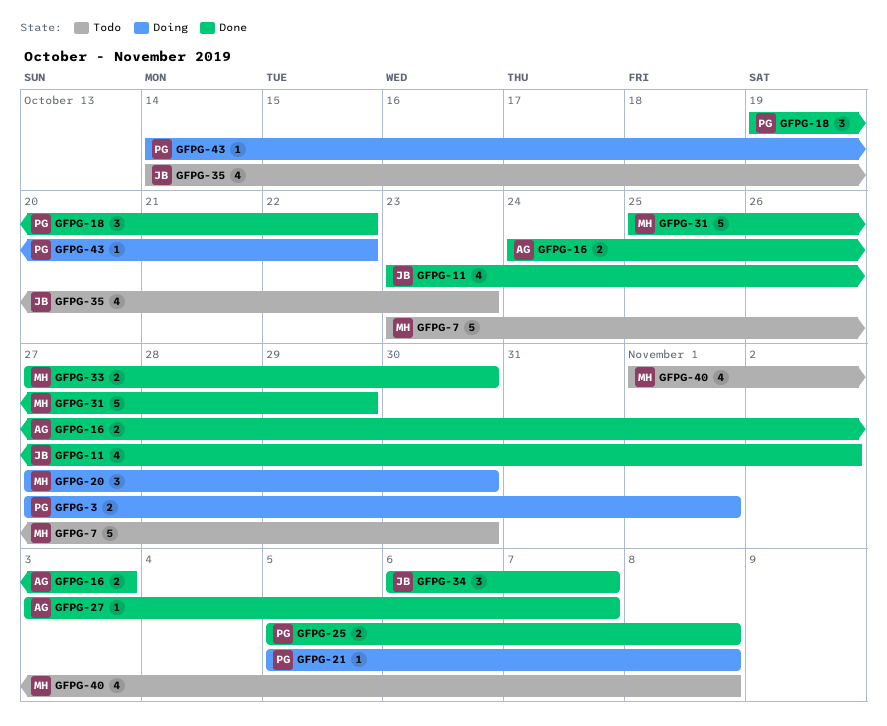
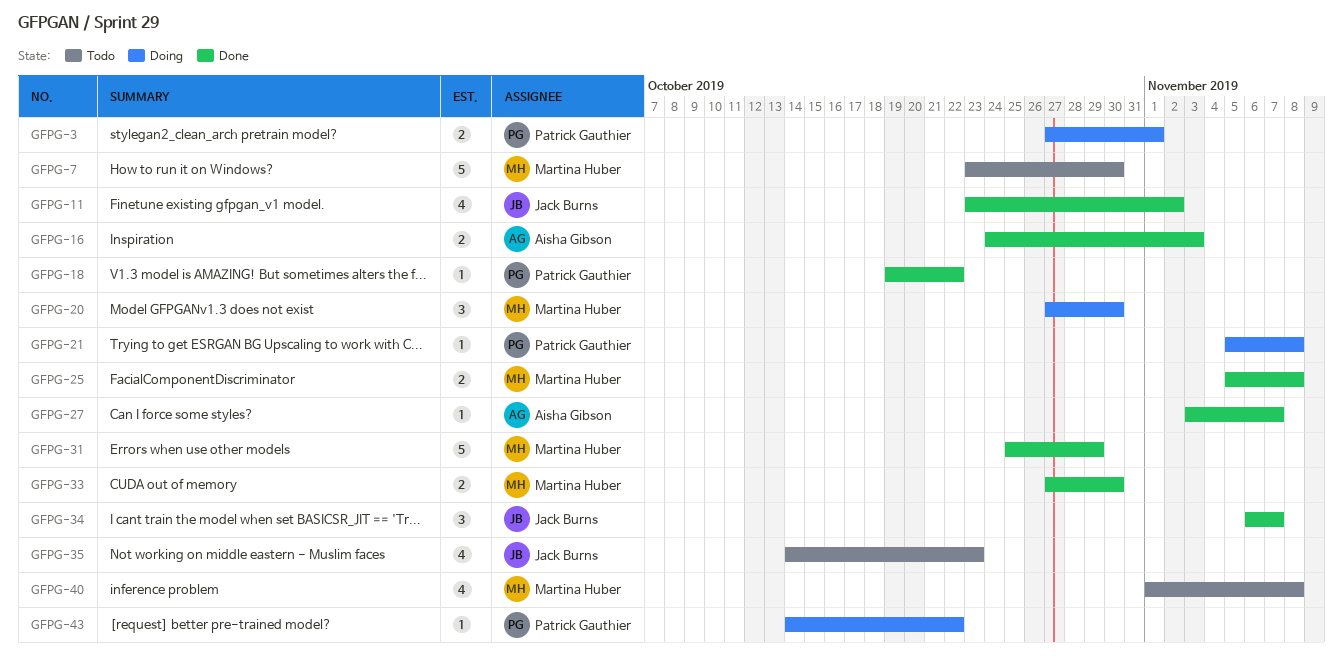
GFPG-18, estimate: 3 -> 1
GFPG-25, owner: Patrick Gauthier -> Martina Huber

